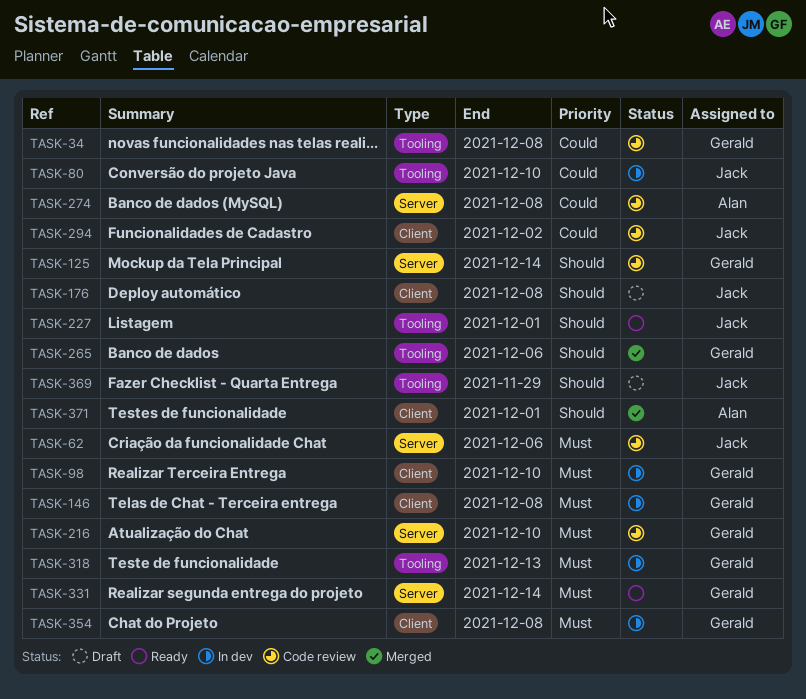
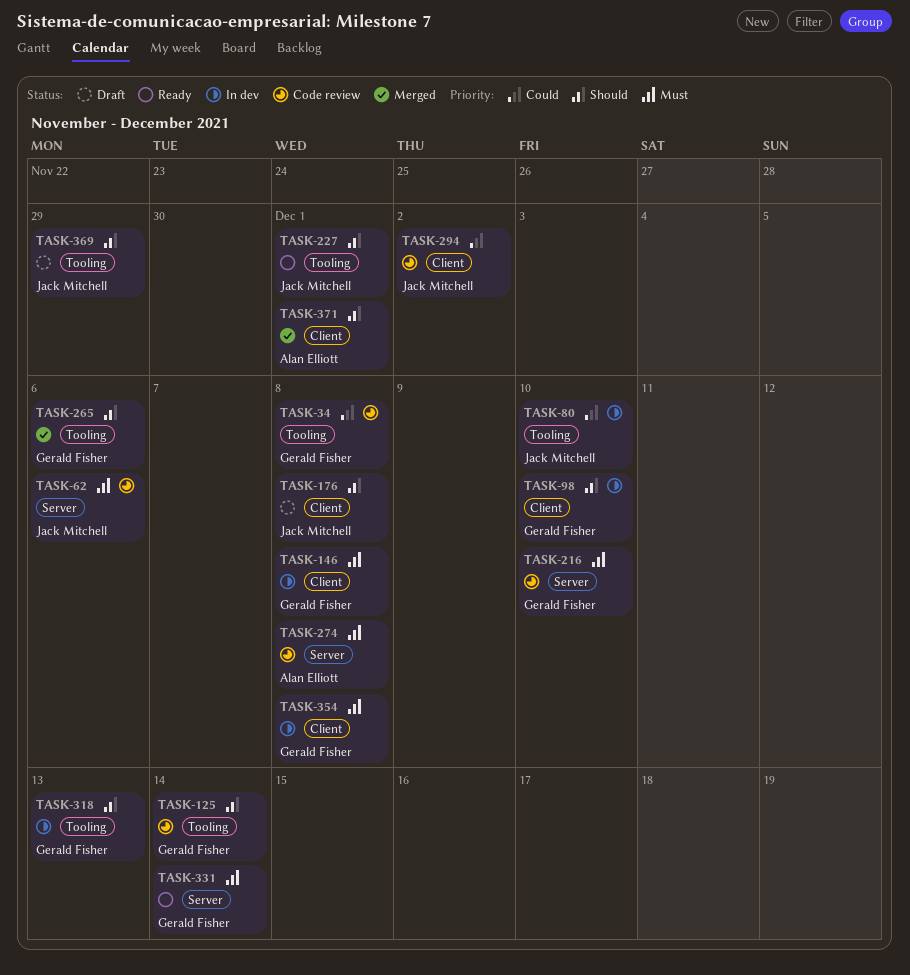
TASK-98, priority: Must -> Should
TASK-125, label: Server -> Tooling
TASK-274, priority: Could -> Must
TASK-318, priority: Must -> Should

